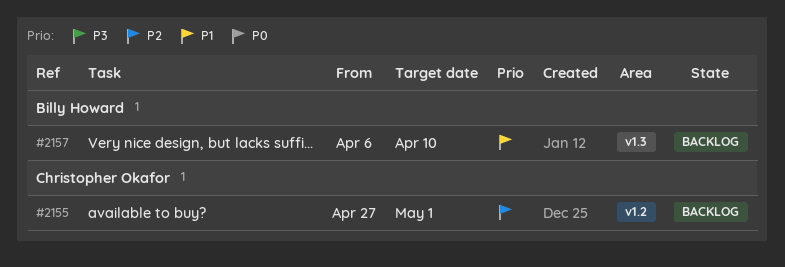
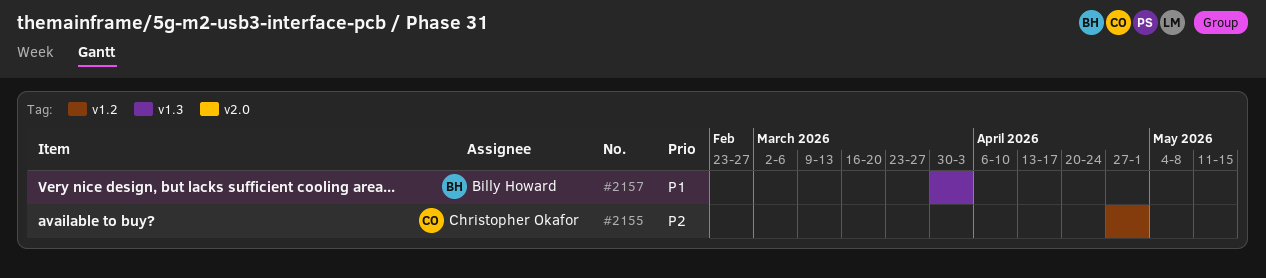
#2157, start: Apr 6 -> Mar 30
#2157, due: Apr 10 -> Apr 3

